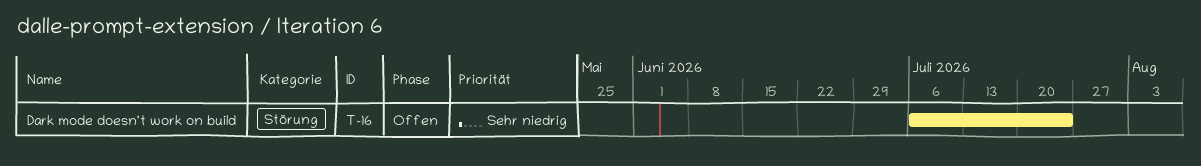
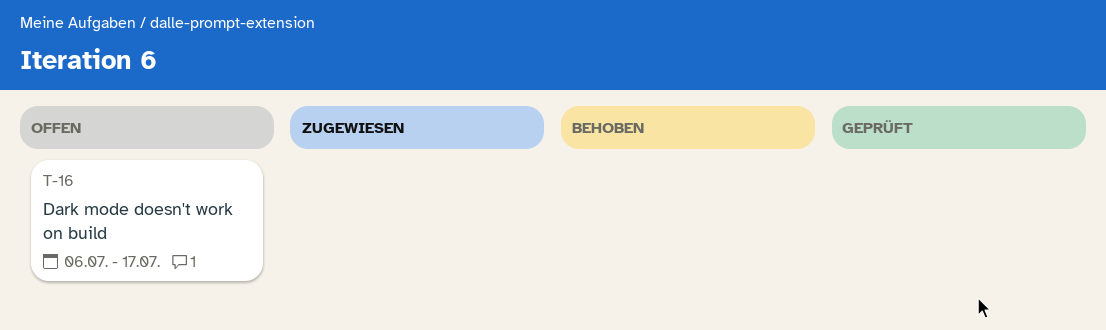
T-16, due: Jul 24 -> Jul 17

